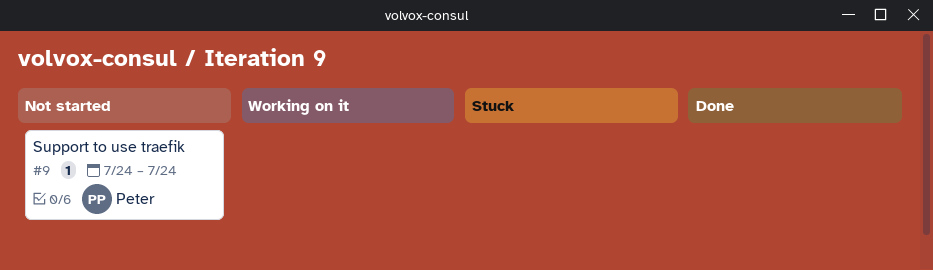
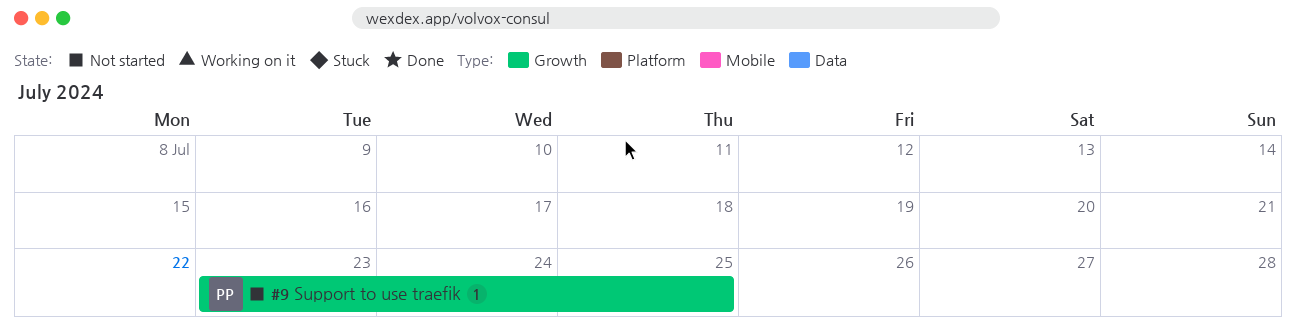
#9, start: Jul 24 -> Jul 23
#9, due: Jul 24 -> Jul 25

